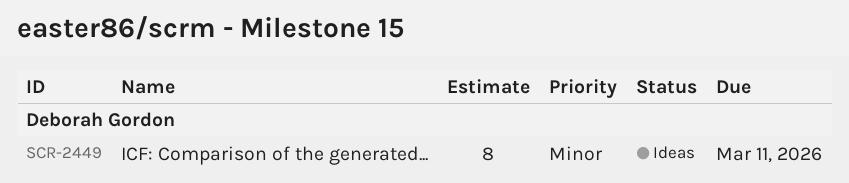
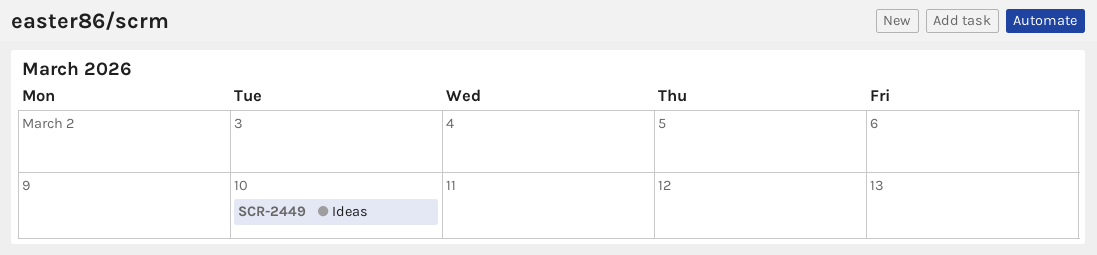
SCR-2449, due: Mar 11 -> Mar 10

